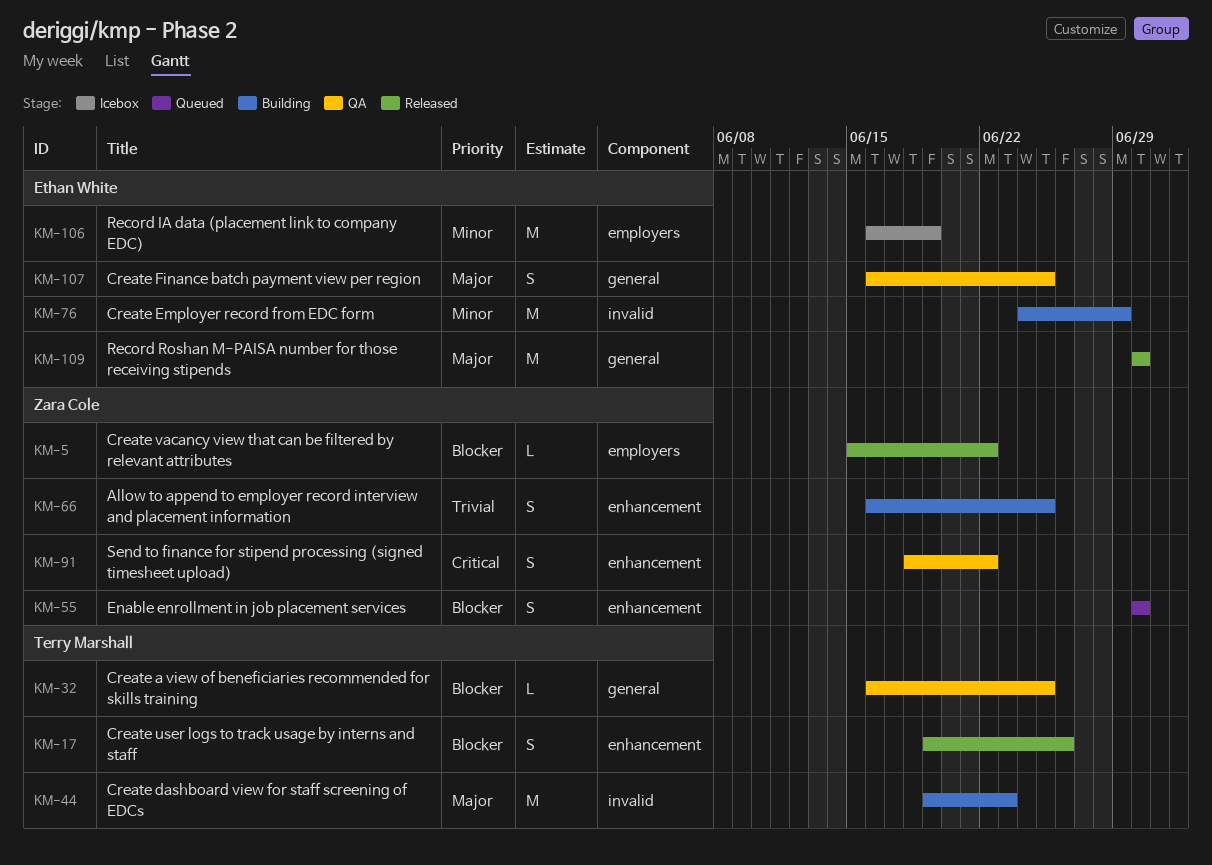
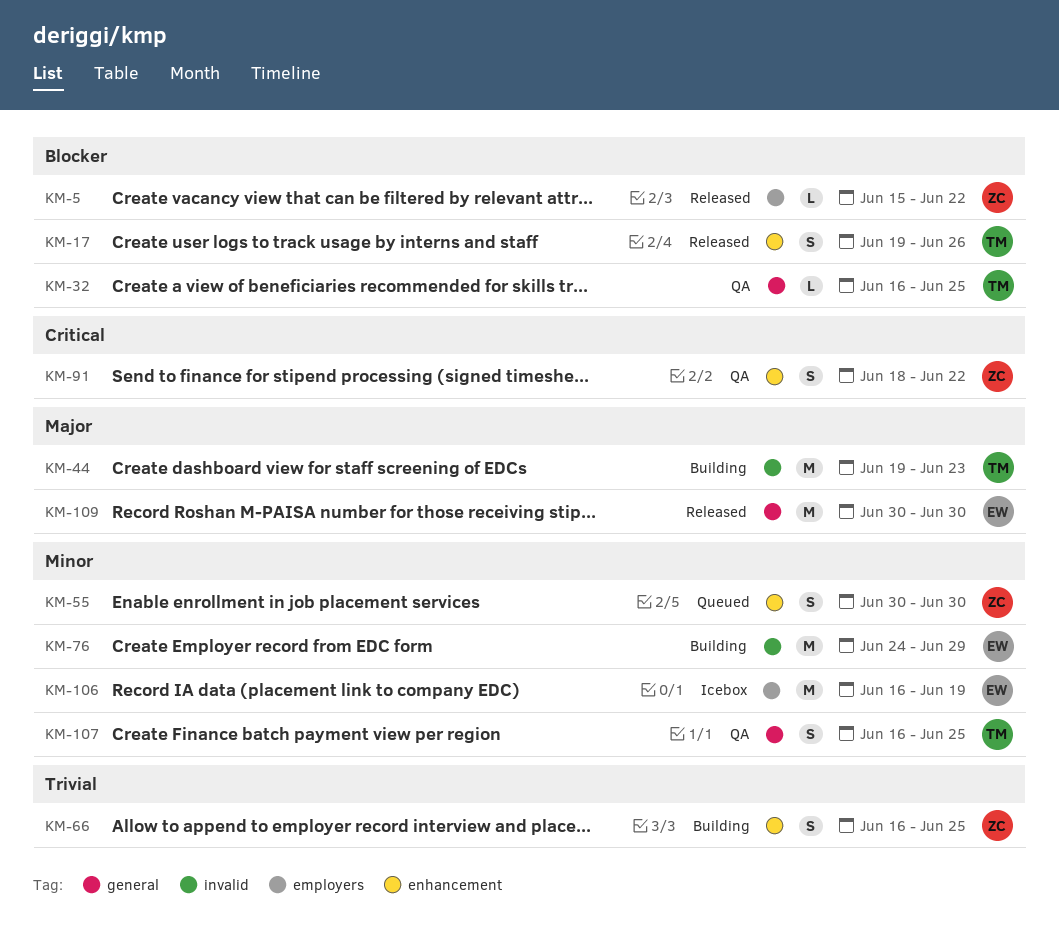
KM-55, priority: Blocker -> Minor
KM-107, owner: Ethan White -> Terry Marshall
KM-107, priority: Major -> Minor

